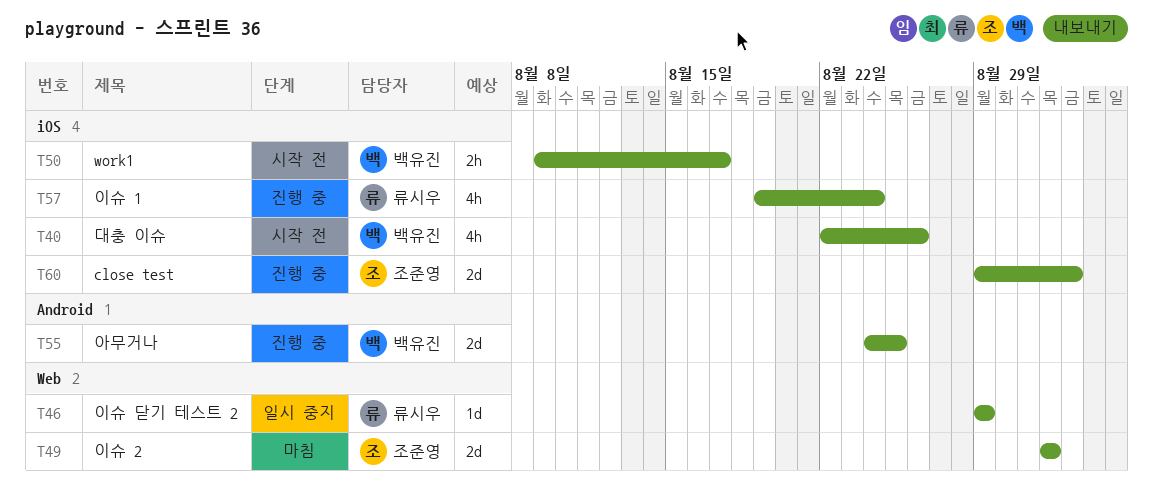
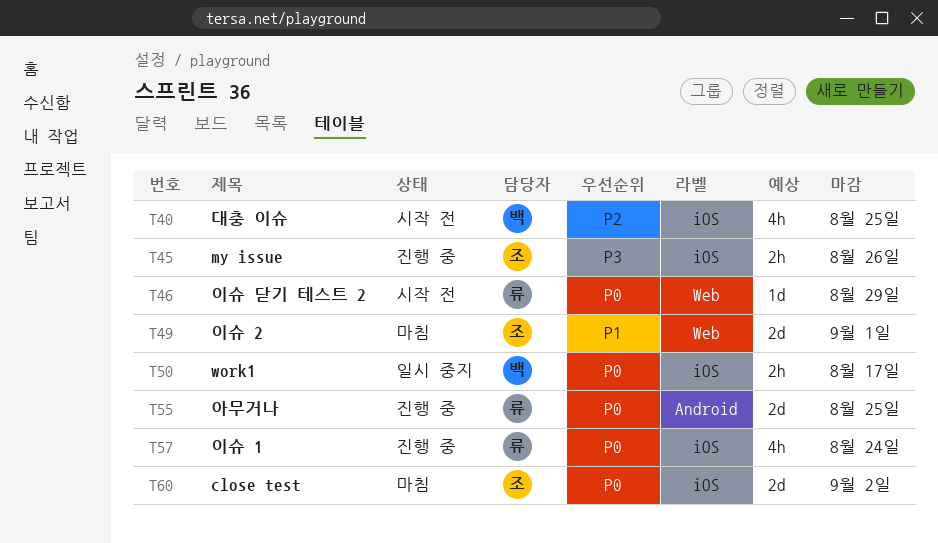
T40, due: Aug 26 -> Aug 25
T45: none -> present
T46, status: 일시 중지 -> 시작 전
T50, status: 시작 전 -> 일시 중지
T55, owner: 백유진 -> 류시우
T60, status: 진행 중 -> 마침

